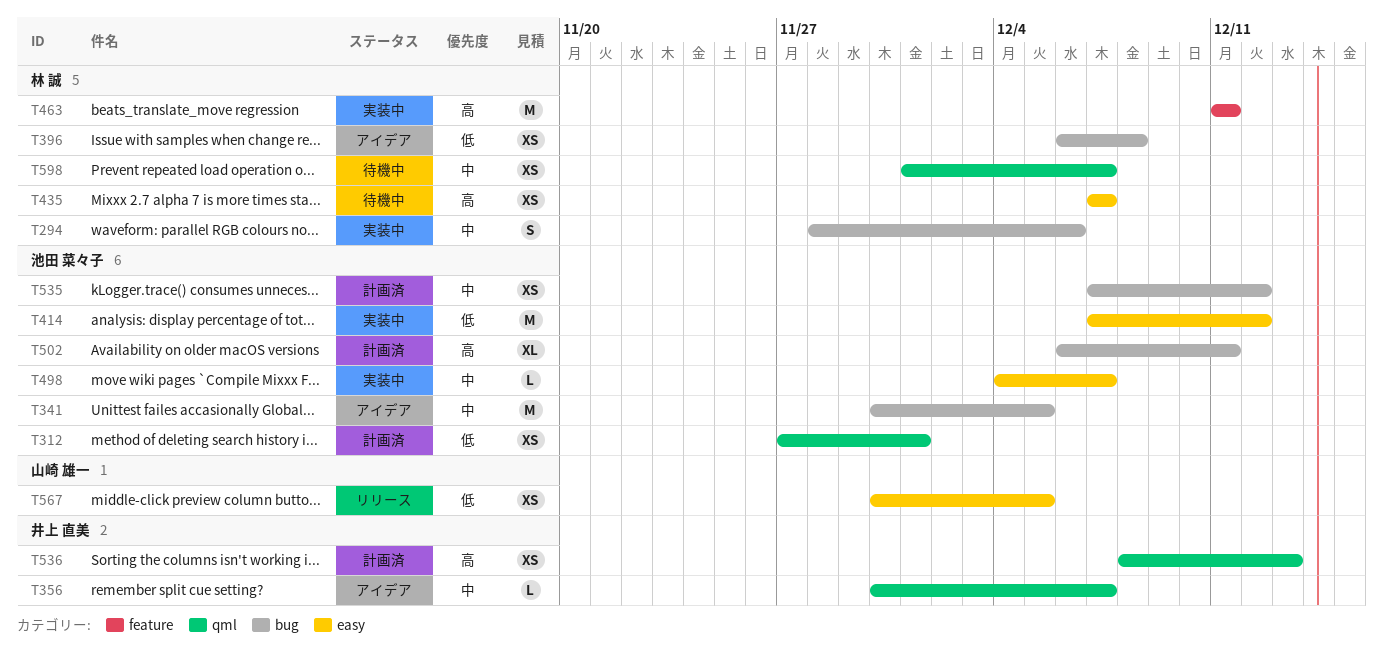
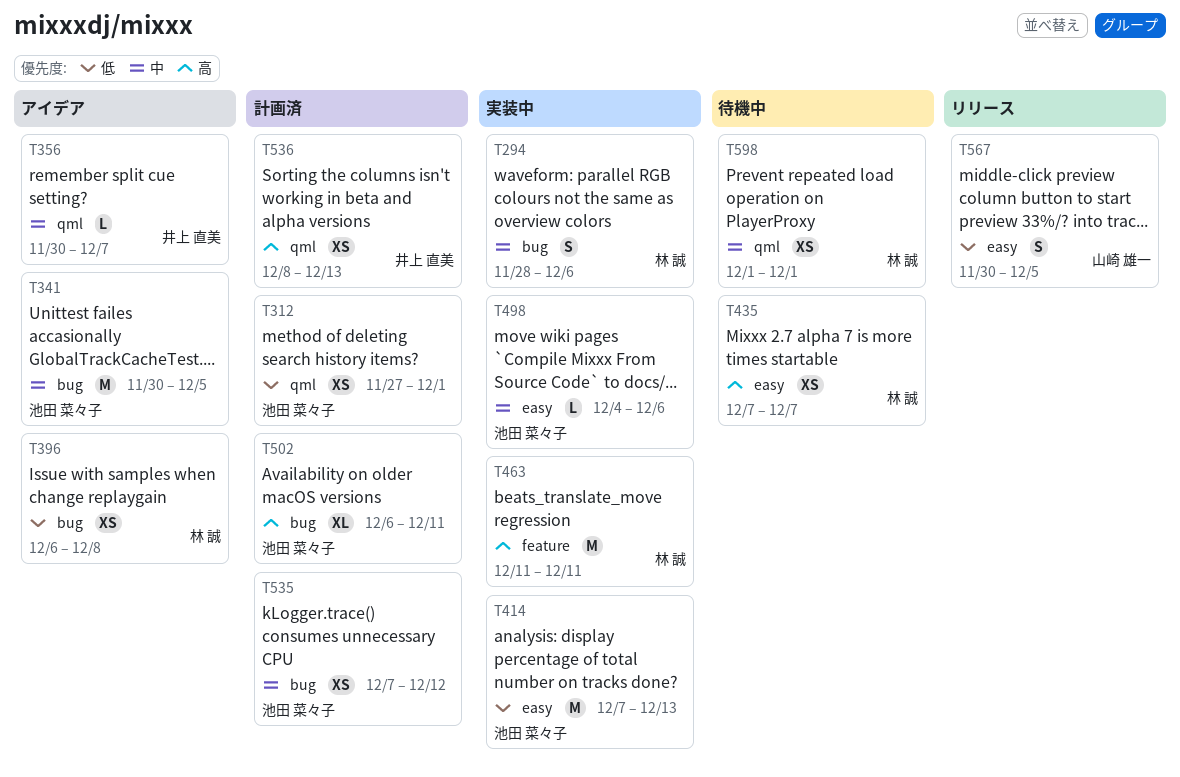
T414, due: Dec 12 -> Dec 13
T498, due: Dec 7 -> Dec 6
T567, estimate: XS -> S
T598, due: Dec 7 -> Dec 1

